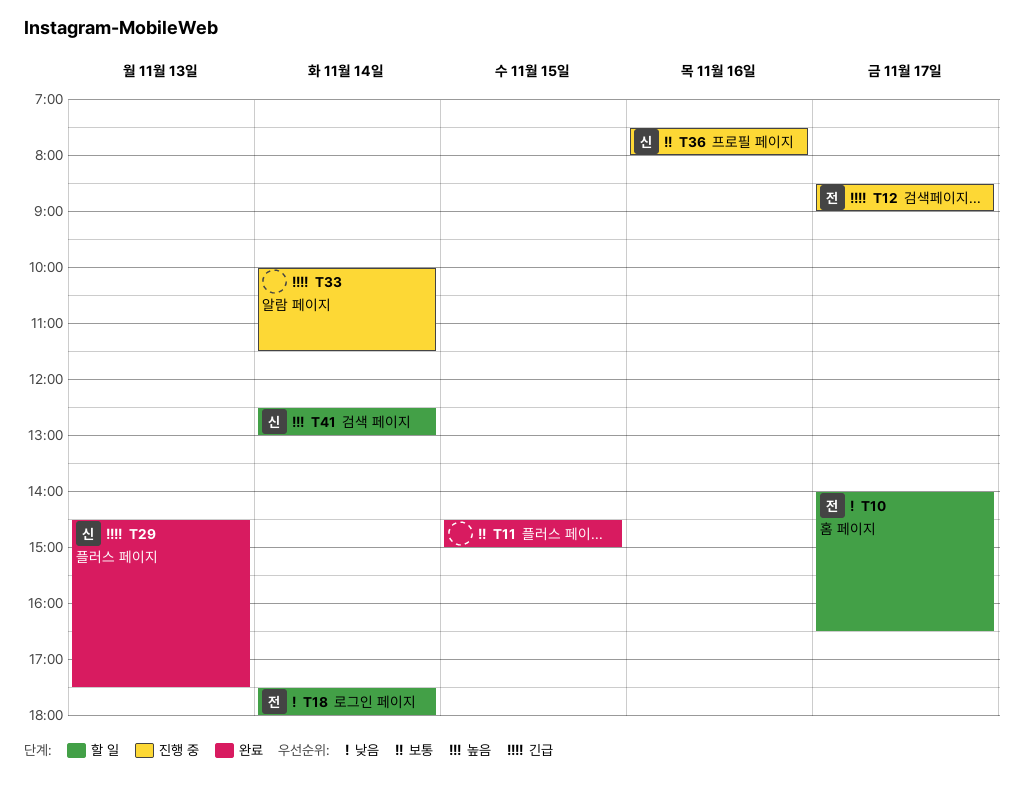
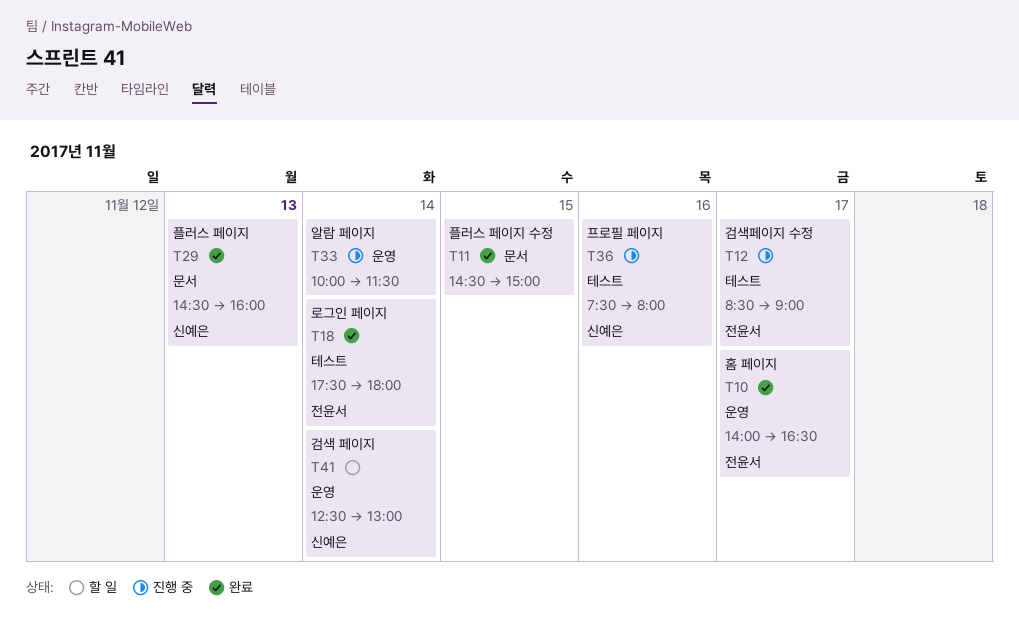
T10, status: 할 일 -> 완료
T18, status: 할 일 -> 완료
T29, ends: 17:30 -> 16:00

